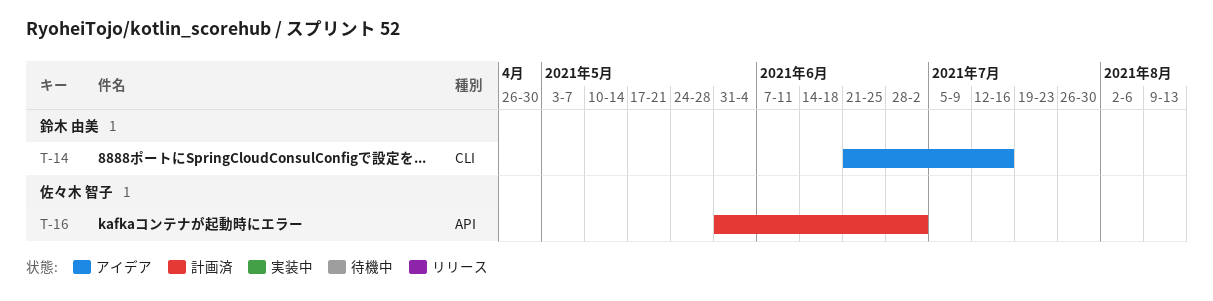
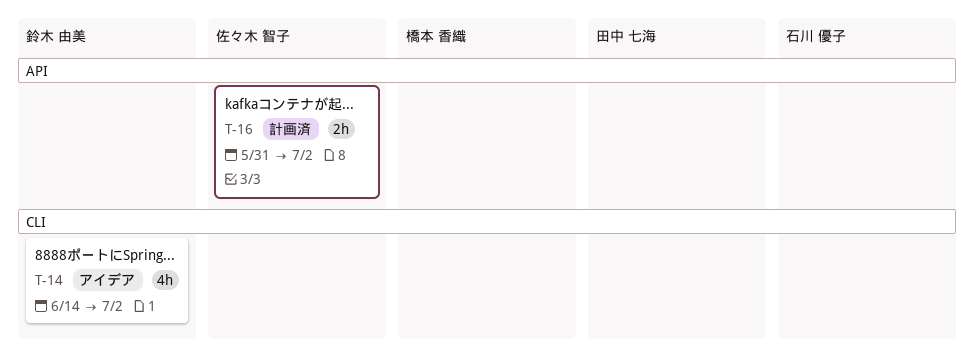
T-14, start: Jun 21 -> Jun 14
T-14, due: Jul 16 -> Jul 2

